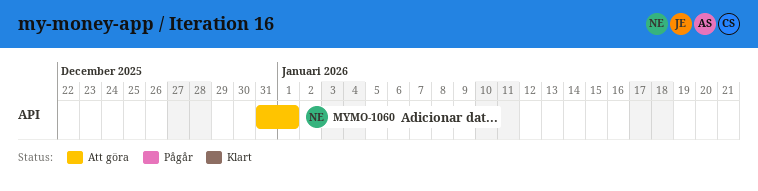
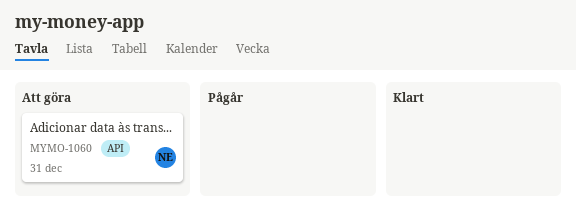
MYMO-1060, due: Jan 1 -> Dec 31

